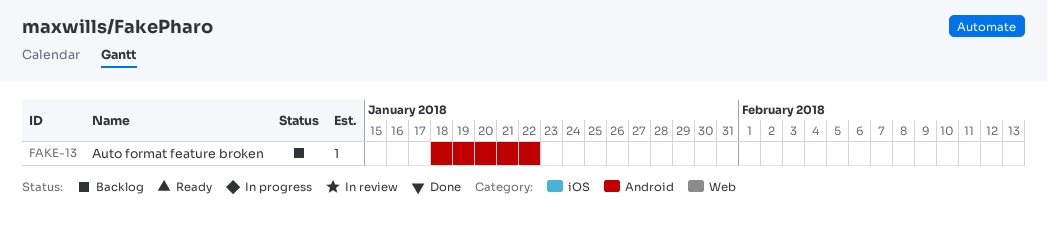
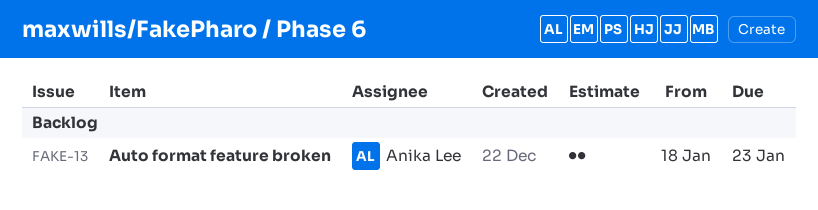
FAKE-13, estimate: 1 -> 2
FAKE-13, due: Jan 22 -> Jan 23

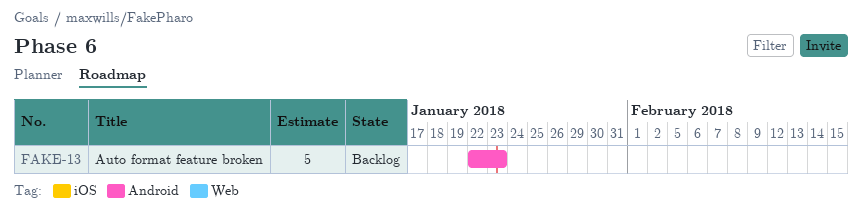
FAKE-13, estimate: 2 -> 5
FAKE-13, start: Jan 18 -> Jan 22

